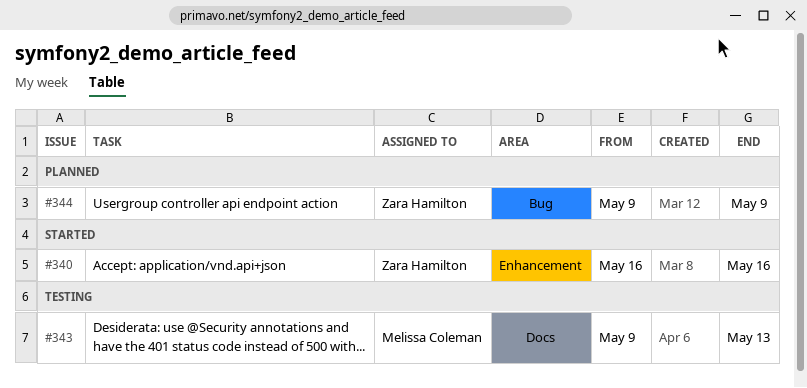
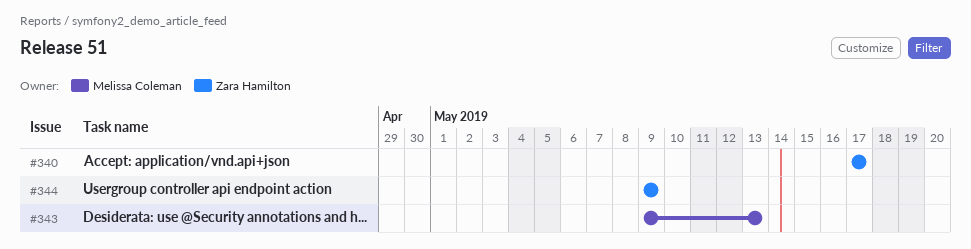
#340, start: May 16 -> May 17
#340, due: May 16 -> May 17

